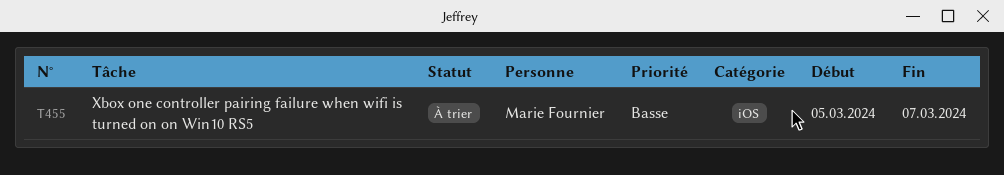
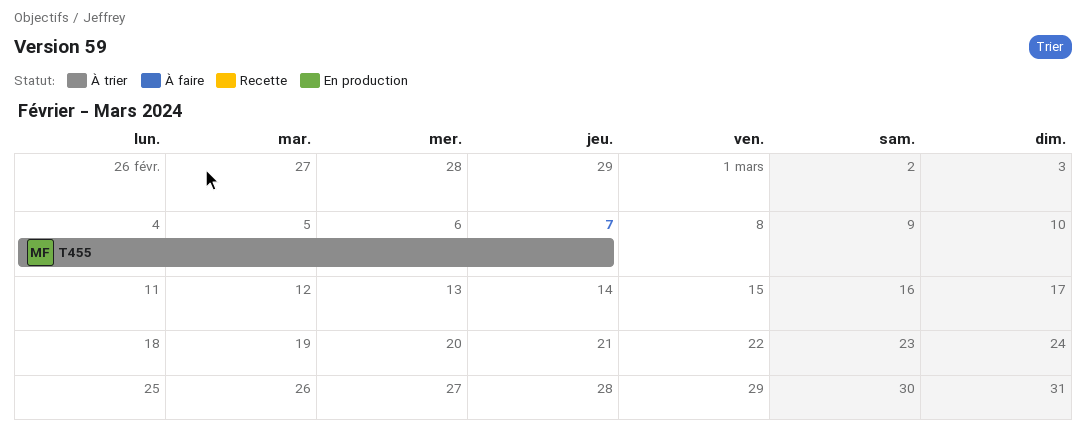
T455, start: Mar 5 -> Mar 4

